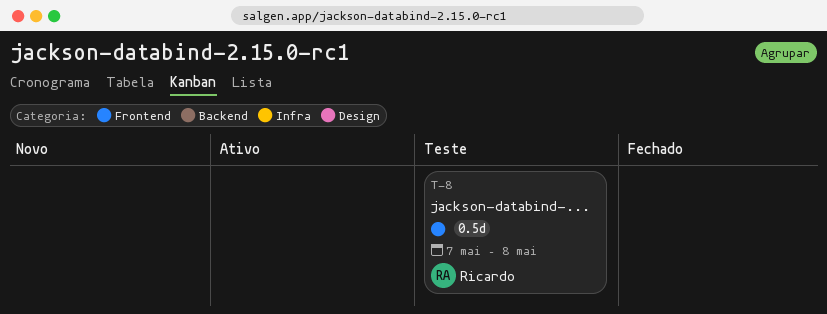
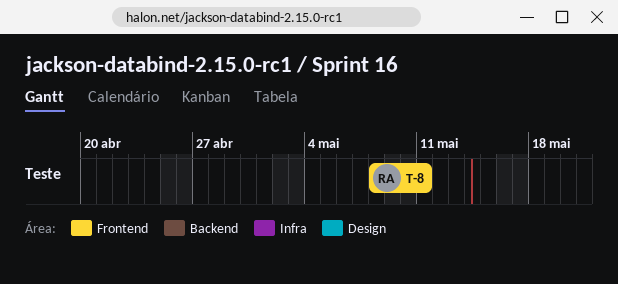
T-8, start: May 7 -> May 8
T-8, due: May 8 -> May 11

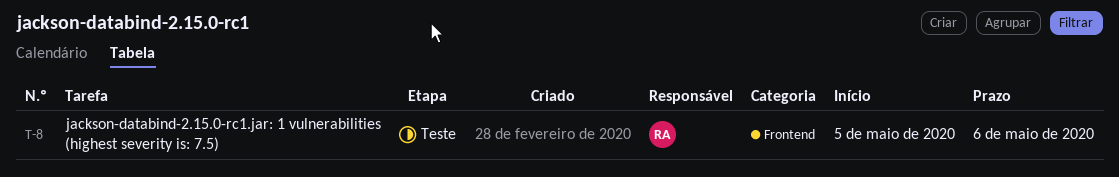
T-8, start: May 8 -> May 5
T-8, due: May 11 -> May 6

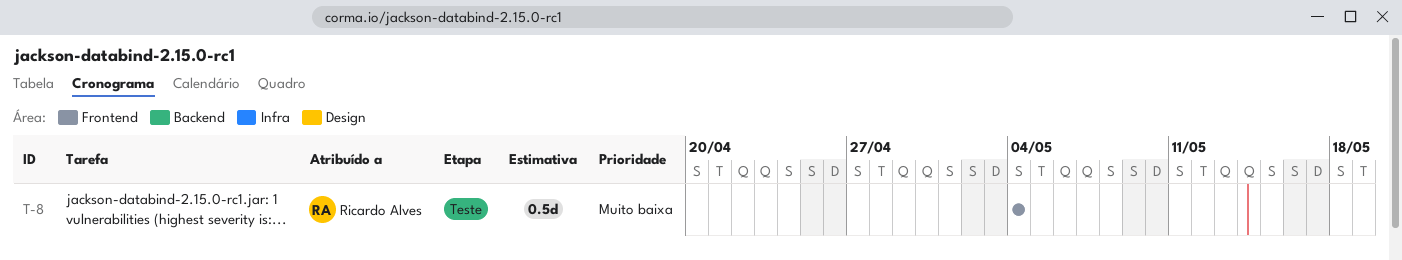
T-8, start: May 5 -> May 4
T-8, due: May 6 -> May 4

